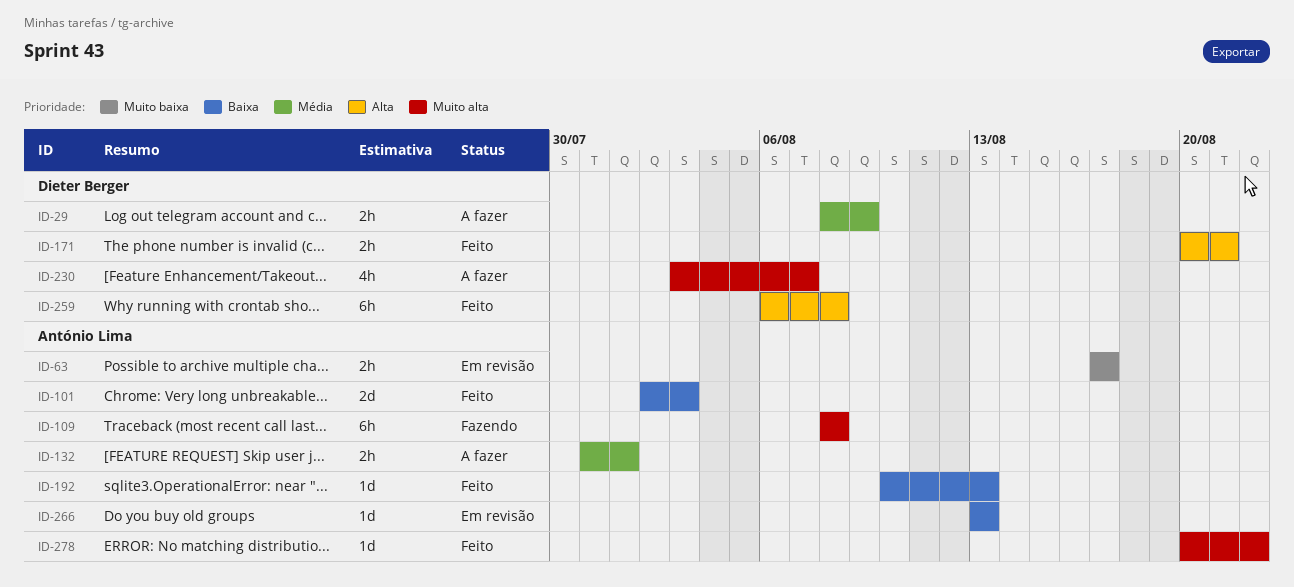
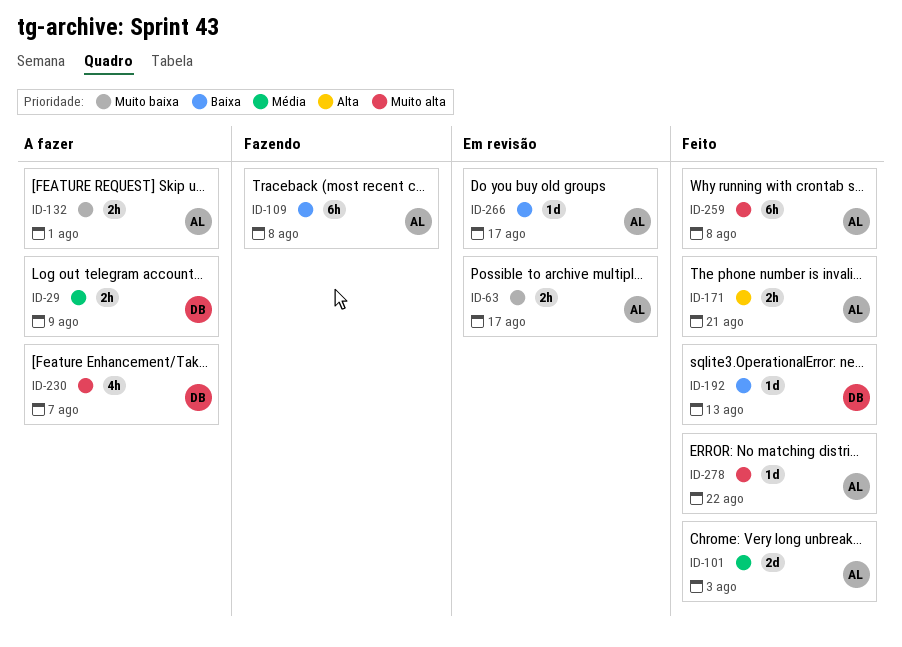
ID-101, priority: Baixa -> Média
ID-109, priority: Muito alta -> Baixa
ID-132, priority: Média -> Muito baixa
ID-171, owner: Dieter Berger -> António Lima
ID-192, owner: António Lima -> Dieter Berger
ID-259, owner: Dieter Berger -> António Lima
ID-259, priority: Alta -> Muito alta
ID-266, due: Aug 13 -> Aug 17

